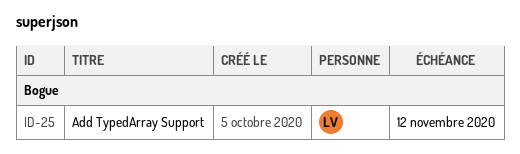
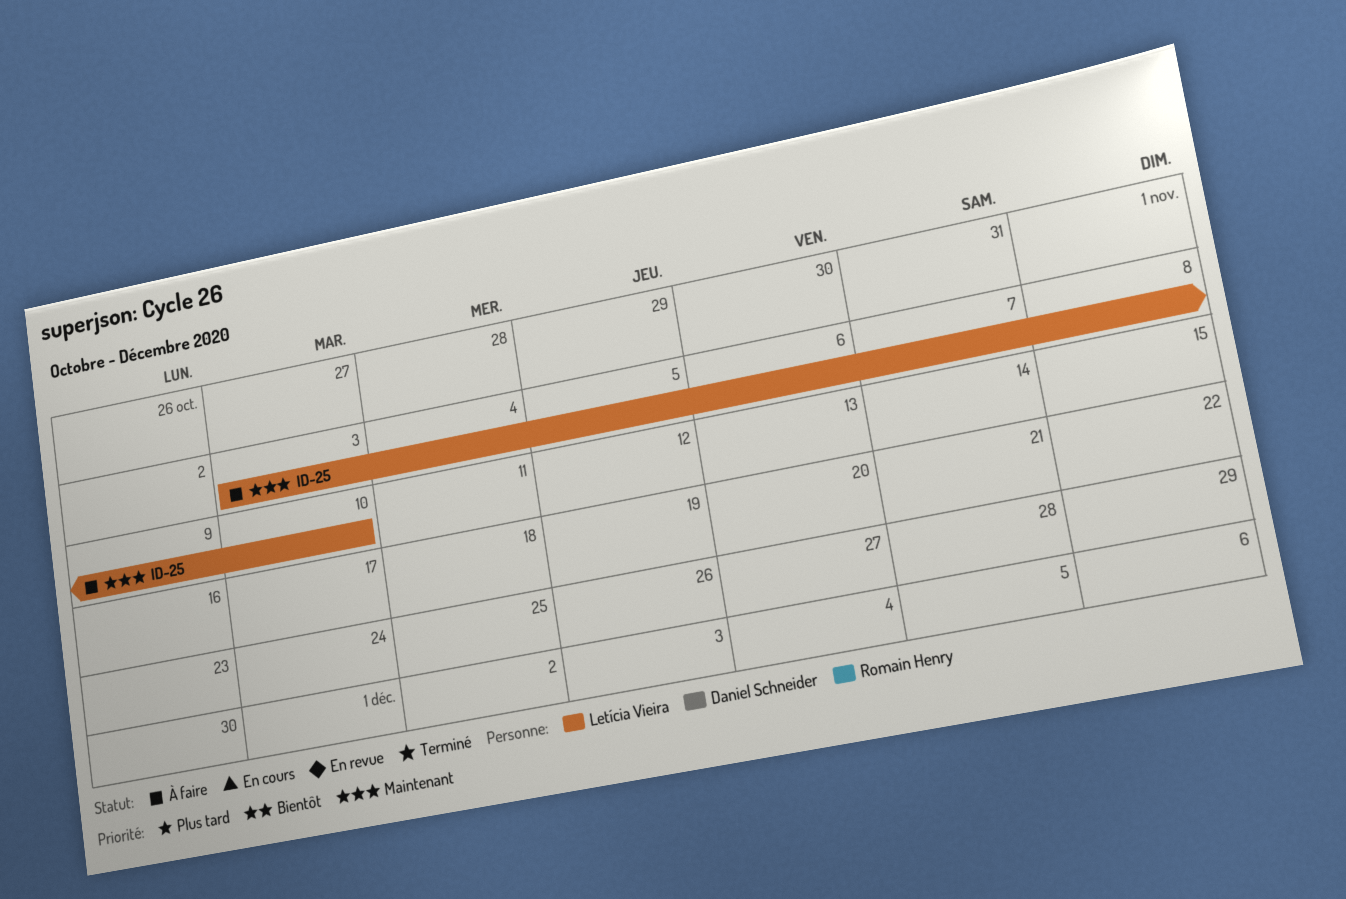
ID-25, due: Nov 12 -> Nov 10

